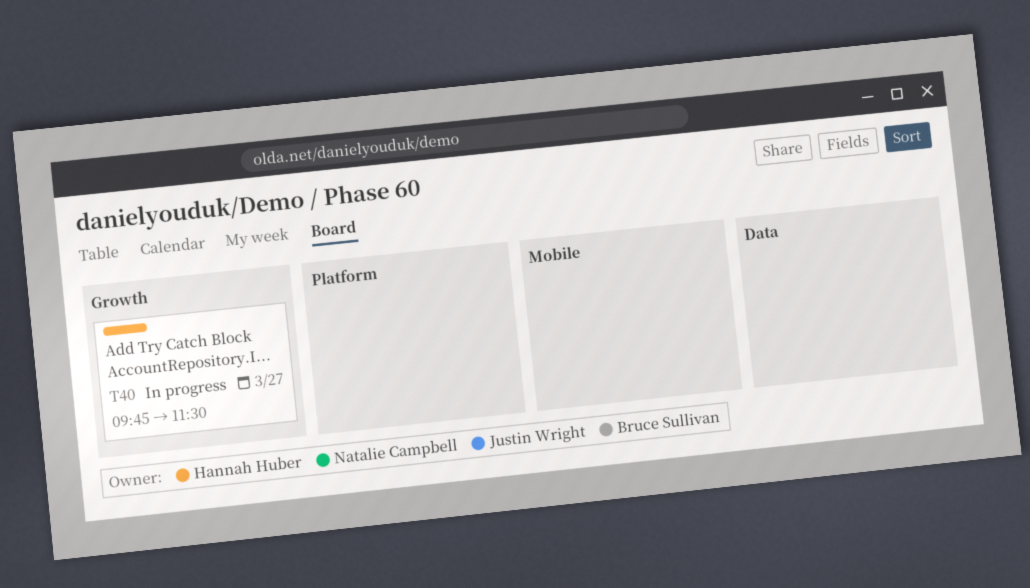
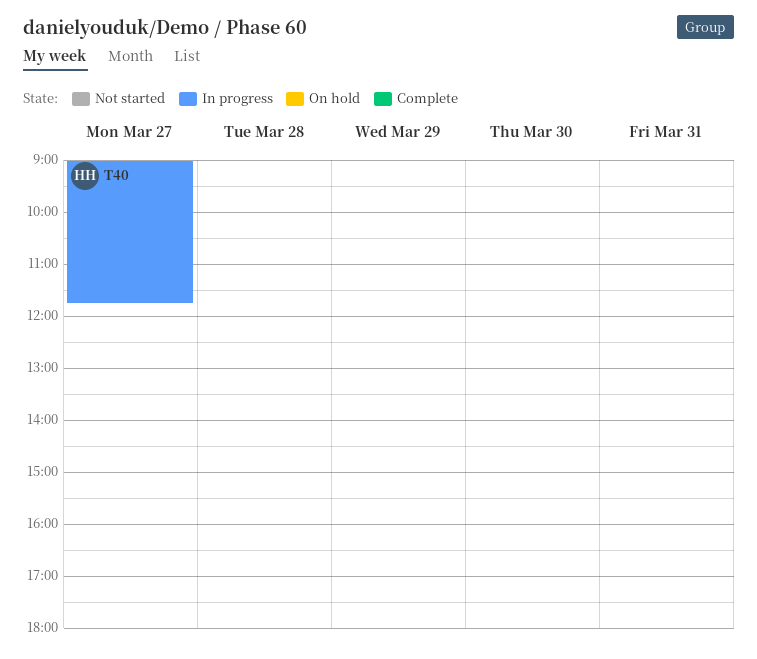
T40, begins: 09:45 -> 09:00
T40, ends: 11:30 -> 11:45

